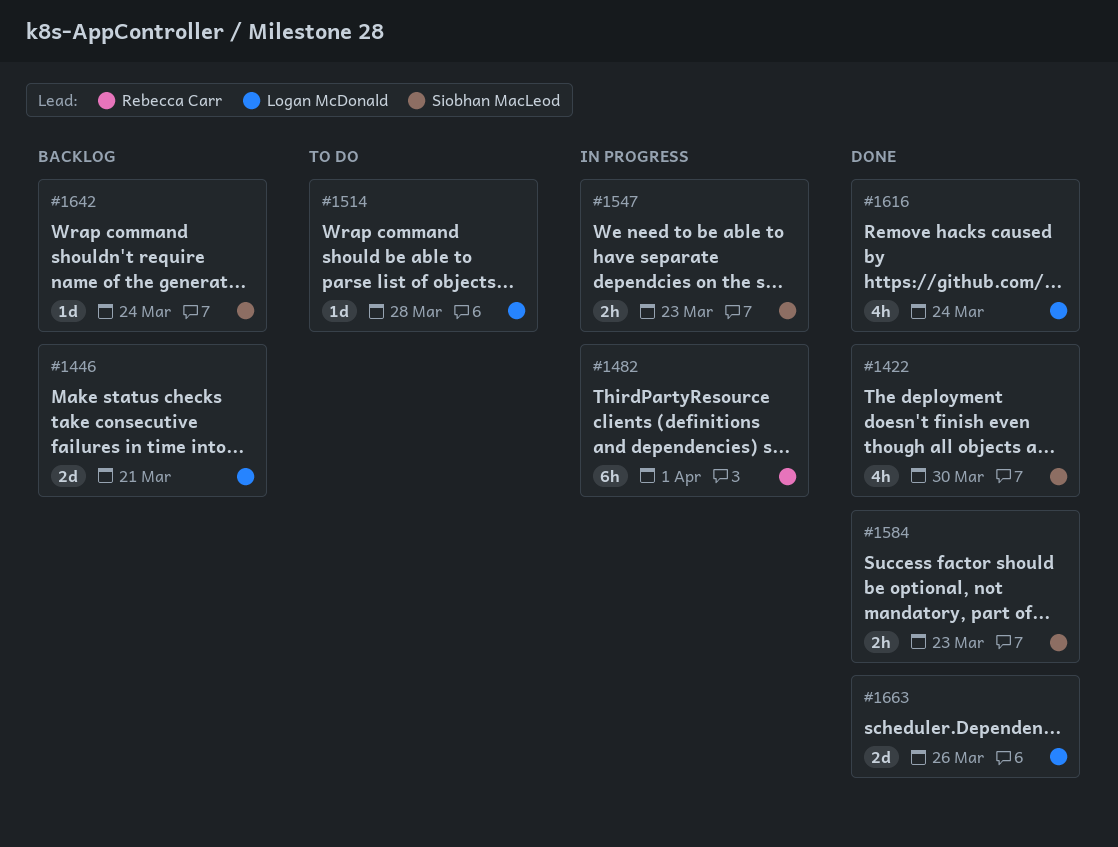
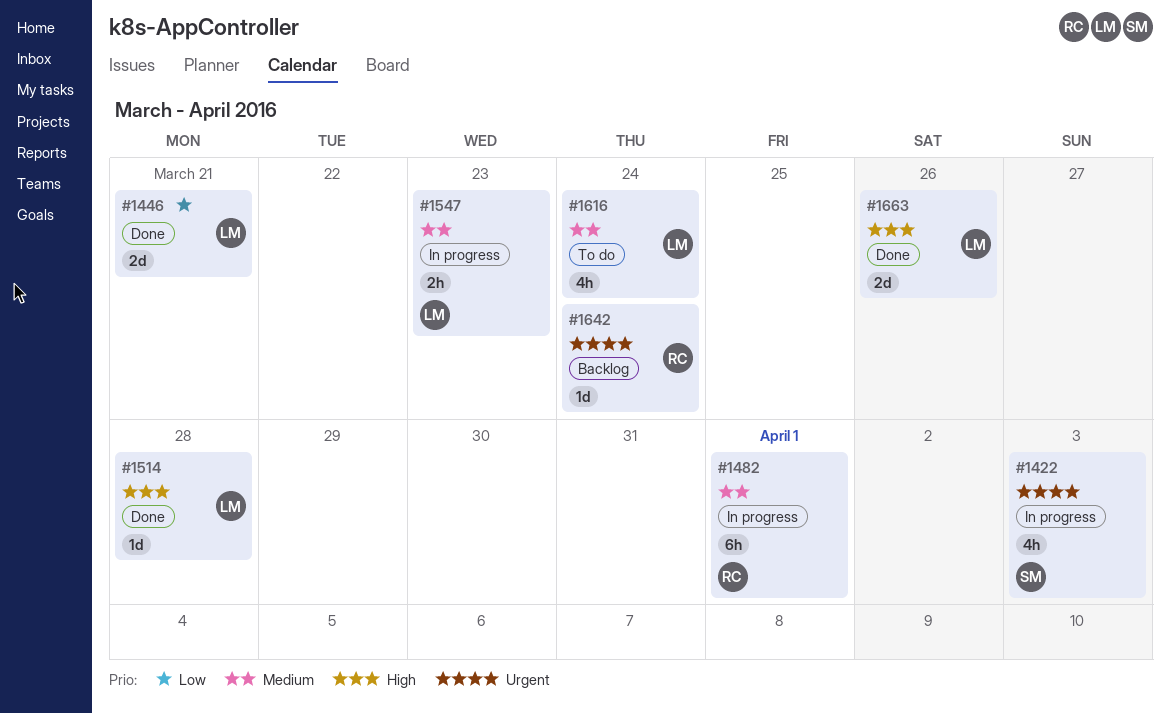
#1422, status: Done -> In progress
#1422, due: Mar 30 -> Apr 3
#1446, status: Backlog -> Done
#1514, status: To do -> Done
#1547, owner: Siobhan MacLeod -> Logan McDonald
#1584: present -> none
#1616, status: Done -> To do
#1642, owner: Siobhan MacLeod -> Rebecca Carr

